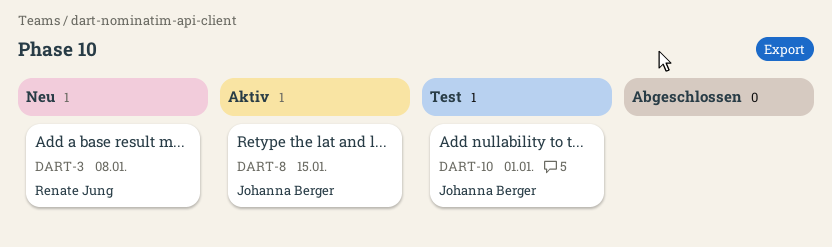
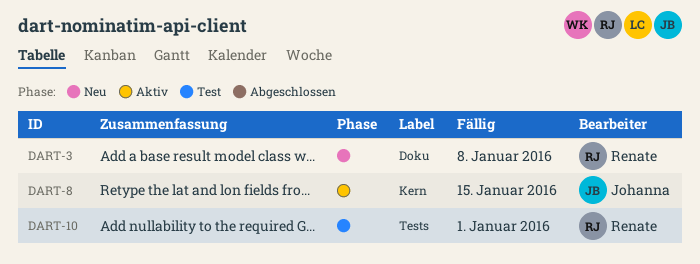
DART-10, owner: Johanna Berger -> Renate Jung

